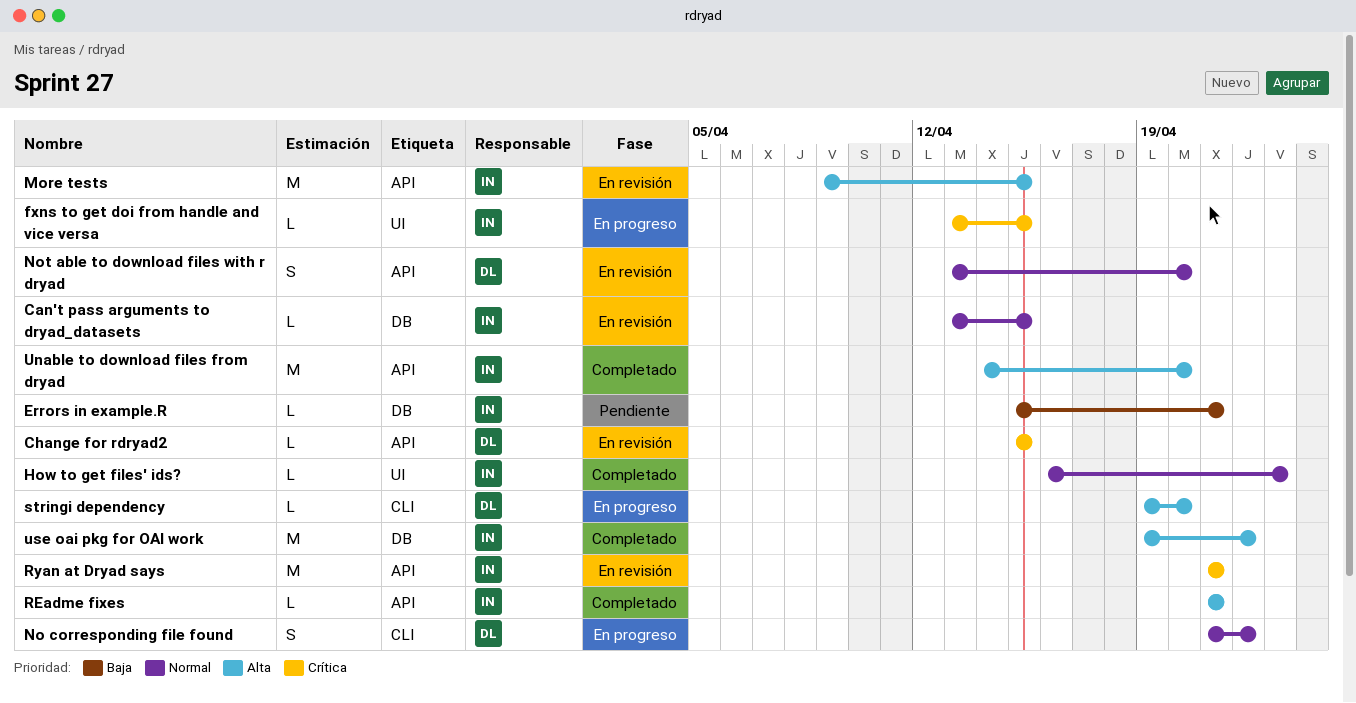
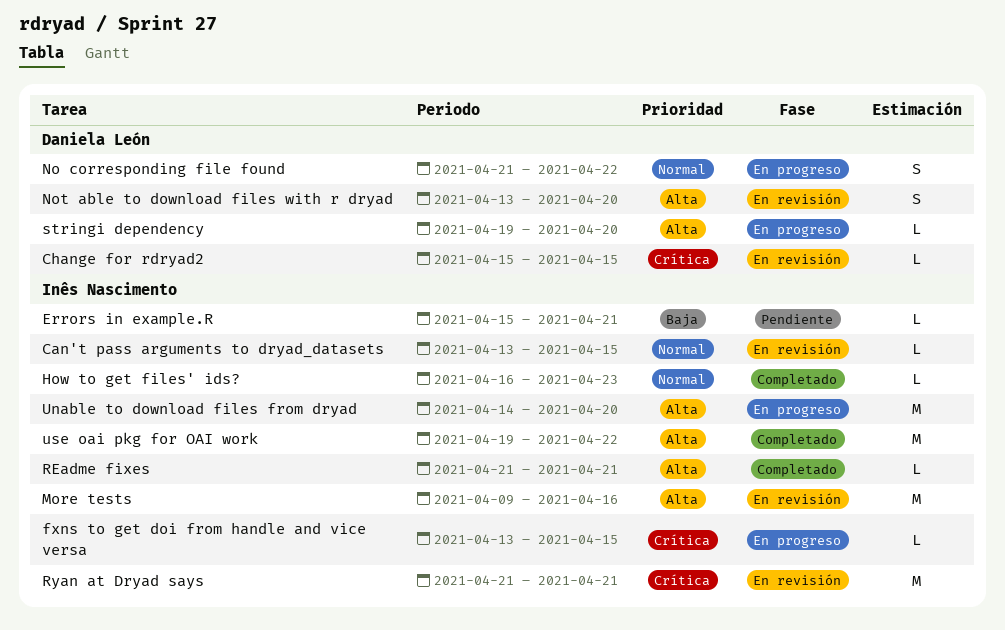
More tests, due: Apr 15 -> Apr 16
Not able to download files with r dryad, priority: Normal -> Alta
Unable to download files from dryad, status: Completado -> En progreso

